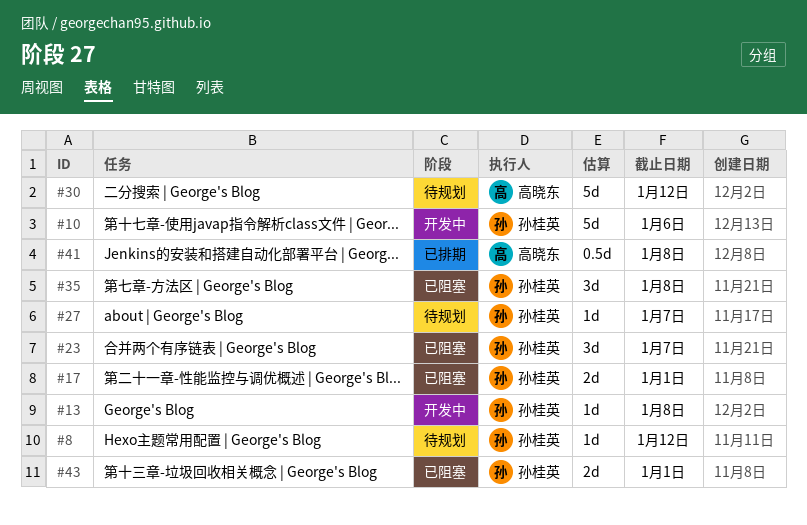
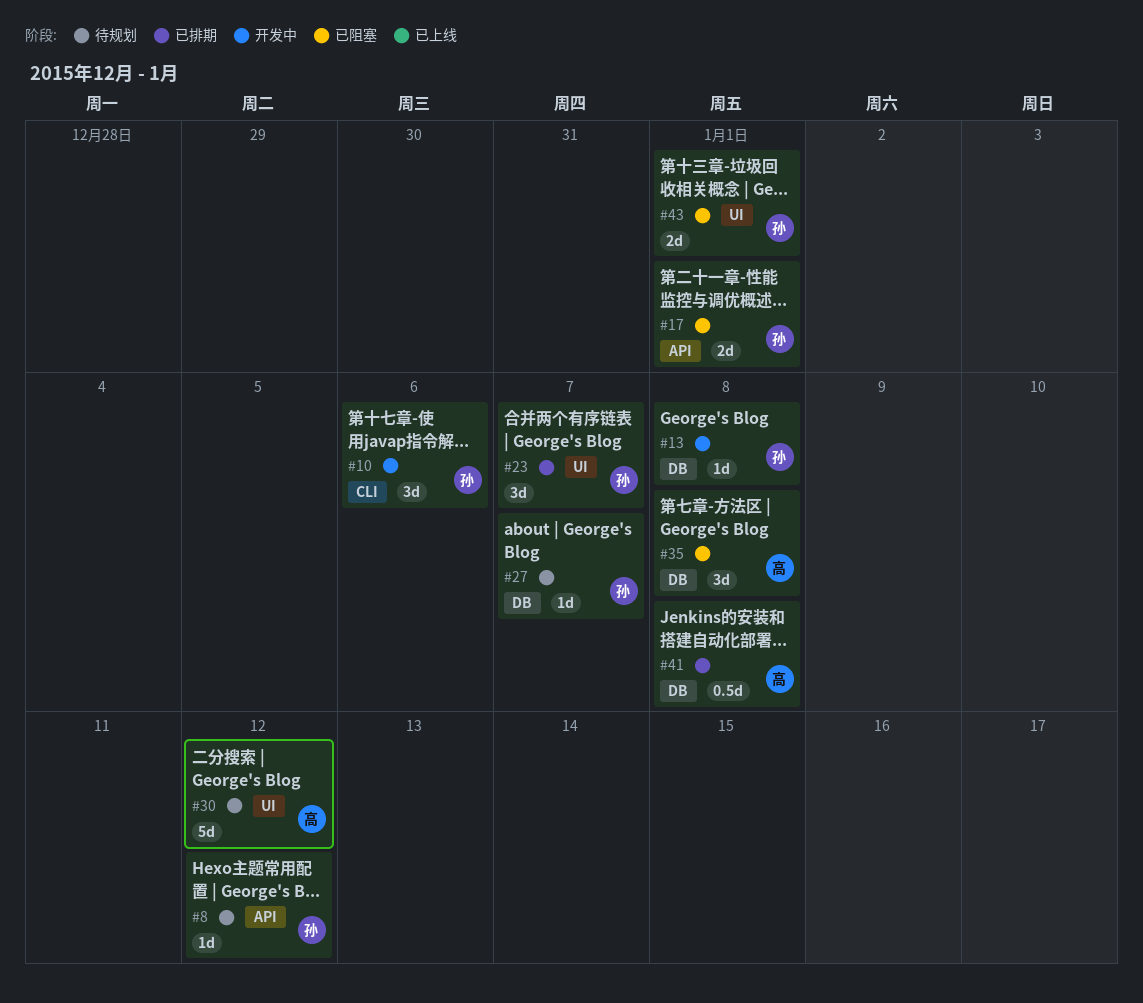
#10, estimate: 5d -> 3d
#23, status: 已阻塞 -> 已排期
#35, owner: 孙桂英 -> 高晓东

